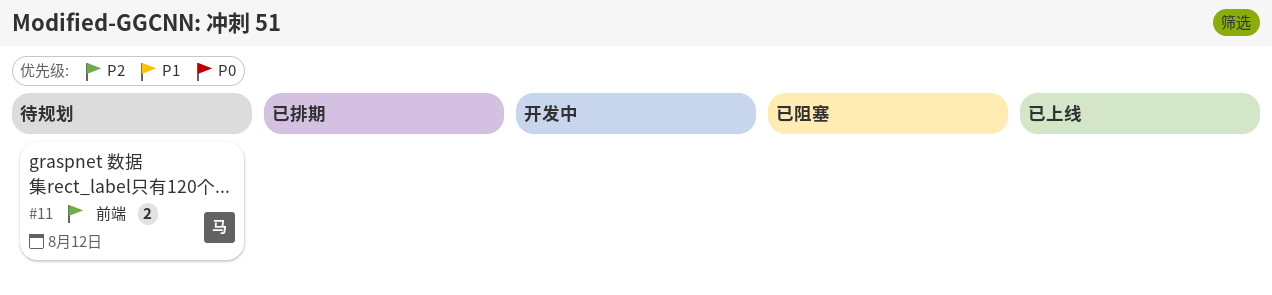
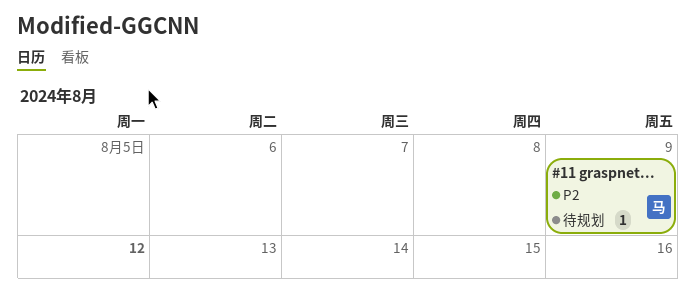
#11, estimate: 2 -> 1
#11, due: Aug 12 -> Aug 9

